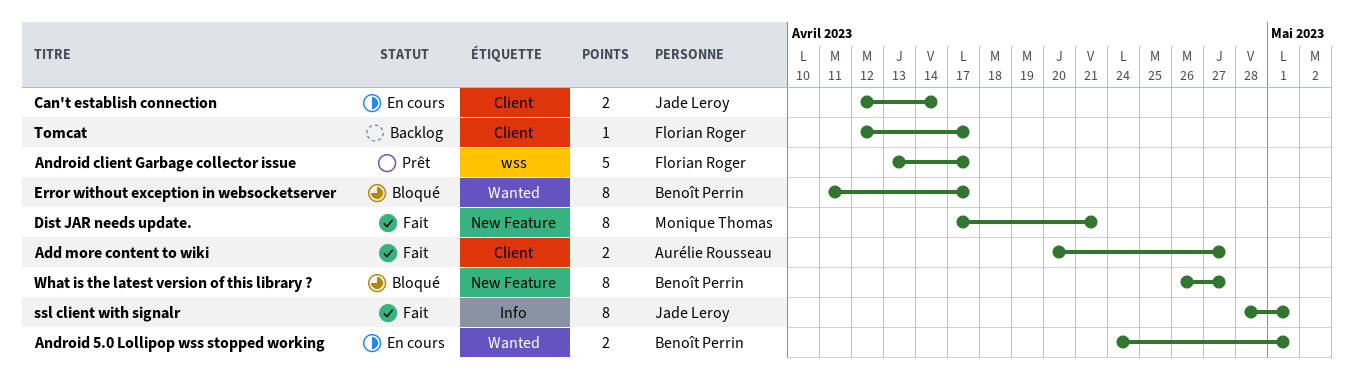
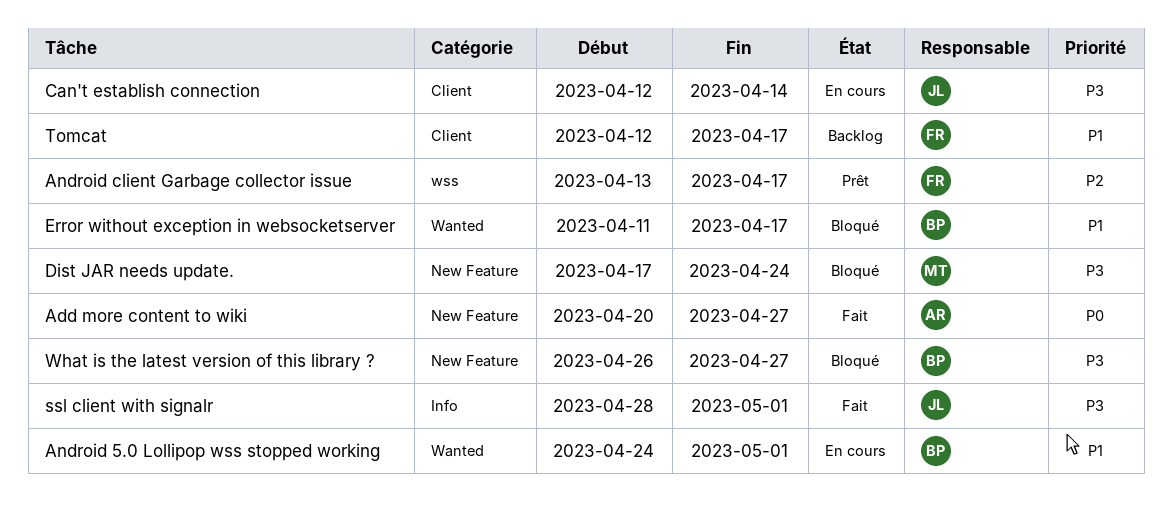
Add more content to wiki, label: Client -> New Feature
Dist JAR needs update., status: Fait -> Bloqué
Dist JAR needs update., due: Apr 21 -> Apr 24

